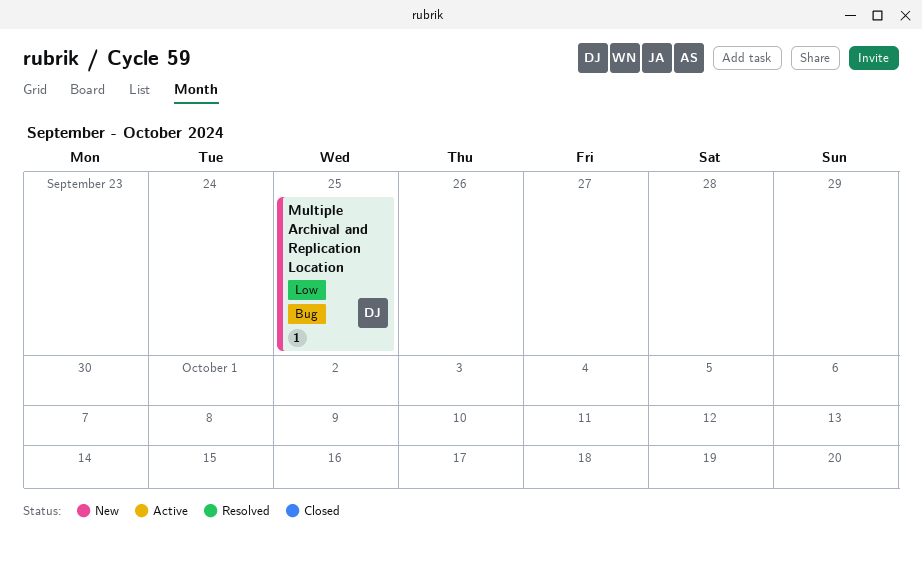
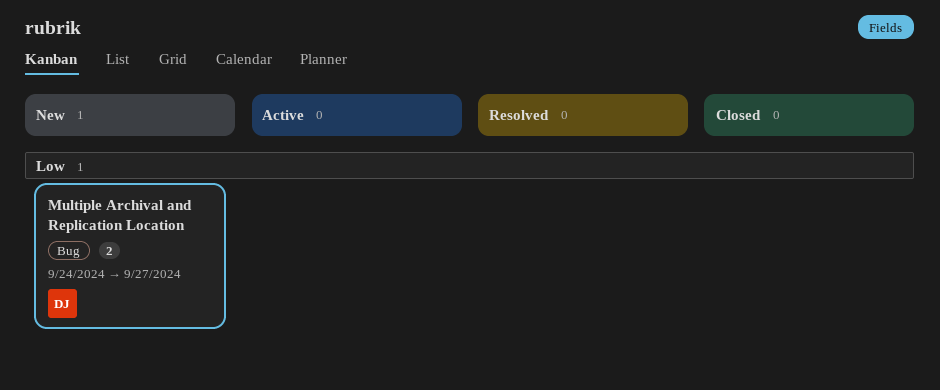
Multiple Archival and Replication Location, estimate: 1 -> 2
Multiple Archival and Replication Location, due: Sep 25 -> Sep 27

